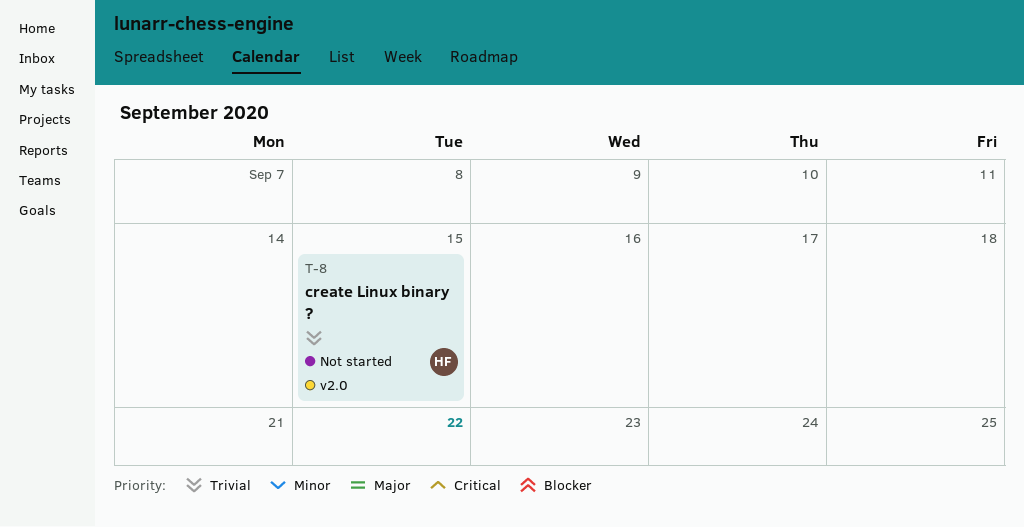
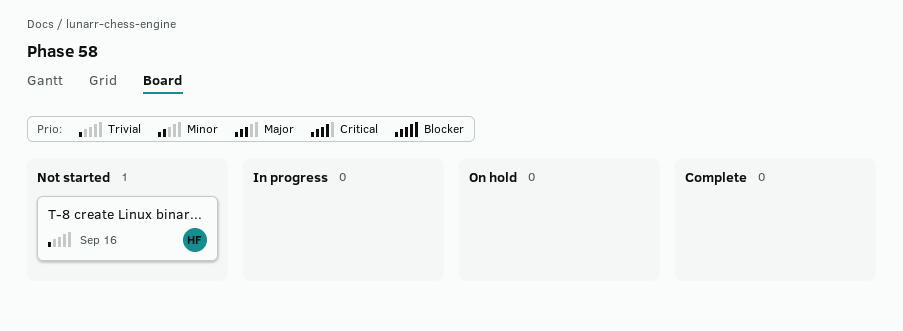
T-8, due: Sep 15 -> Sep 16

